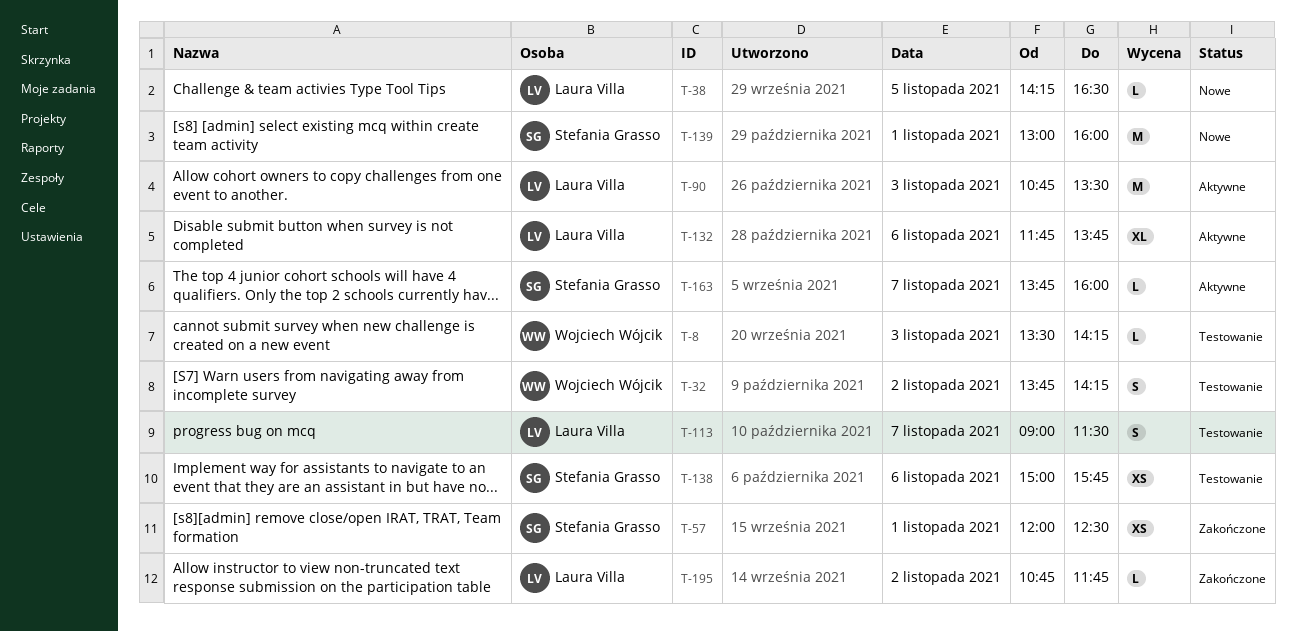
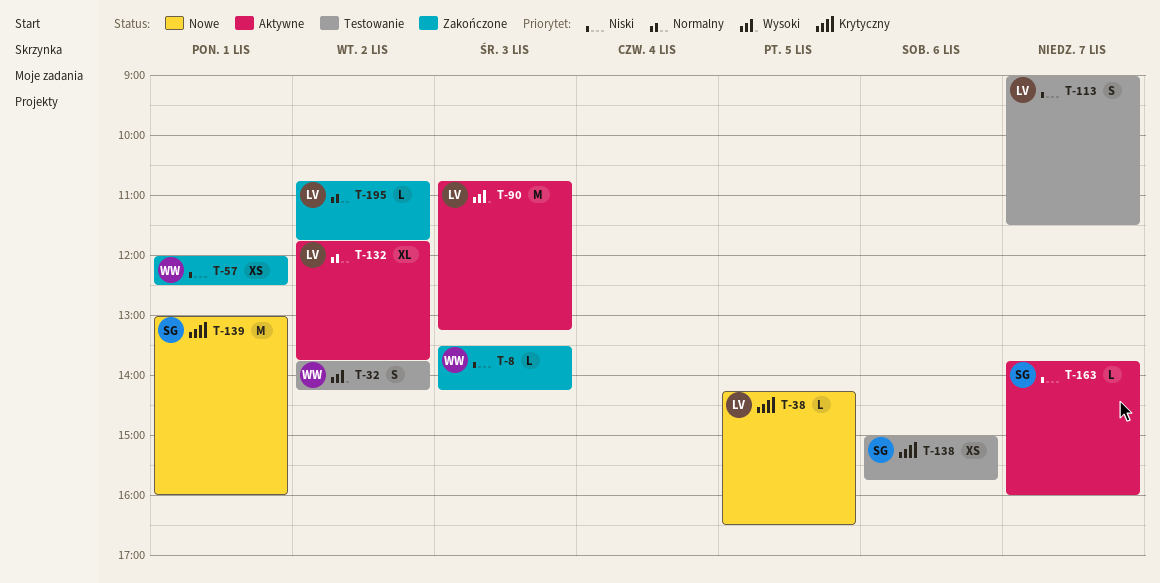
T-8, status: Testowanie -> Zakończone
T-57, owner: Stefania Grasso -> Wojciech Wójcik
T-90, ends: 13:30 -> 13:15
T-132, day: Nov 6 -> Nov 2

